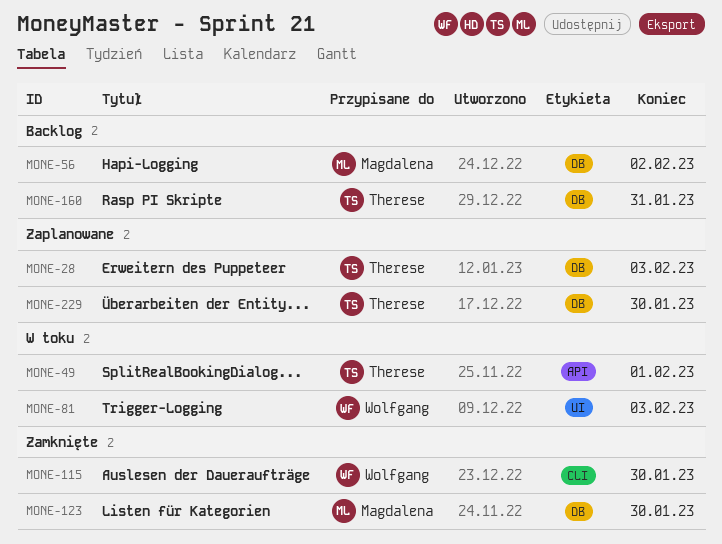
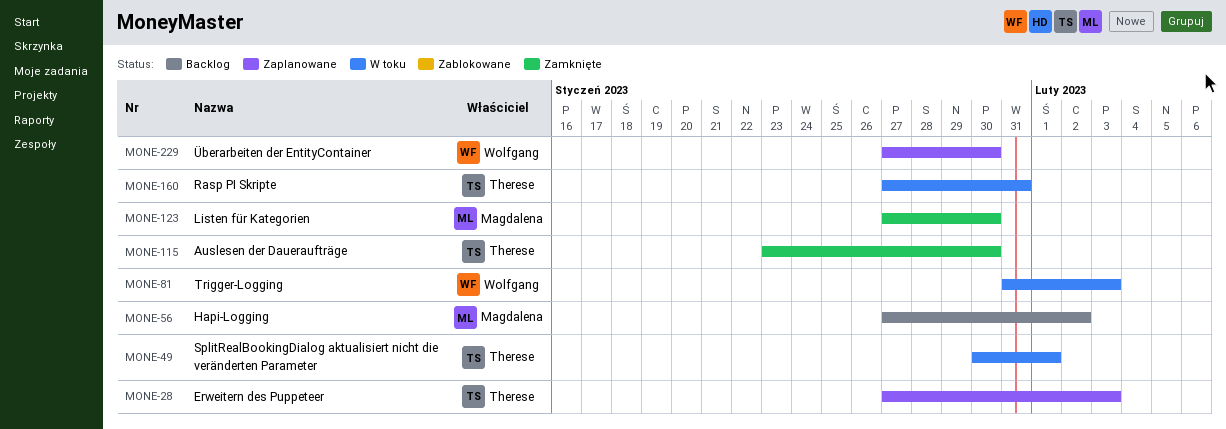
MONE-115, owner: Wolfgang -> Therese
MONE-160, status: Backlog -> W toku
MONE-229, owner: Therese -> Wolfgang

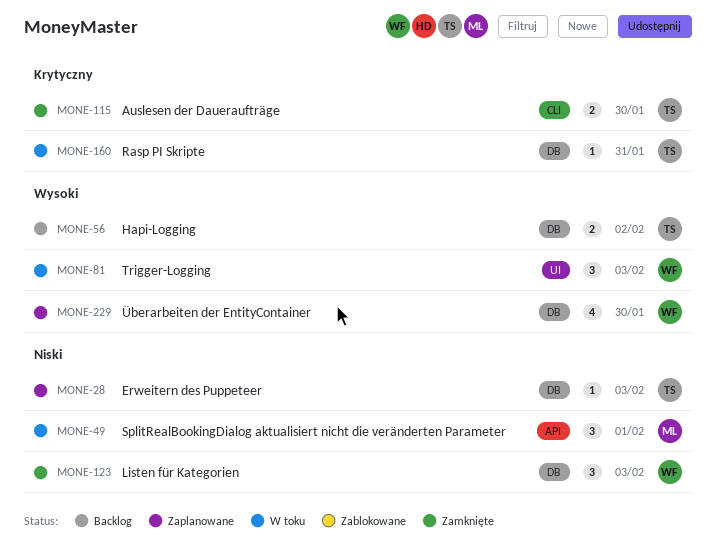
MONE-49, owner: Therese -> Magdalena
MONE-56, owner: Magdalena -> Therese
MONE-123, owner: Magdalena -> Wolfgang
MONE-123, due: Jan 30 -> Feb 3

